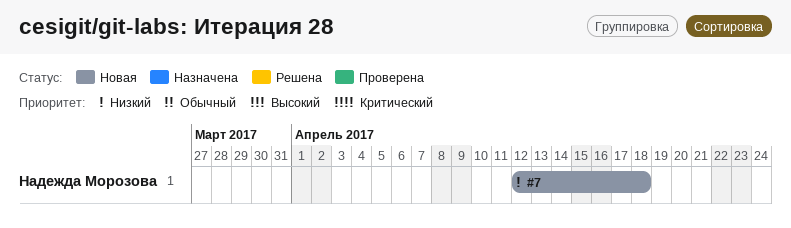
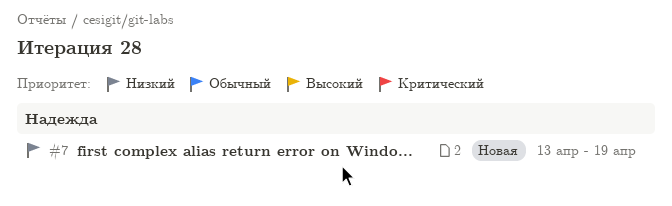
#7, start: Apr 12 -> Apr 13
#7, due: Apr 18 -> Apr 19

